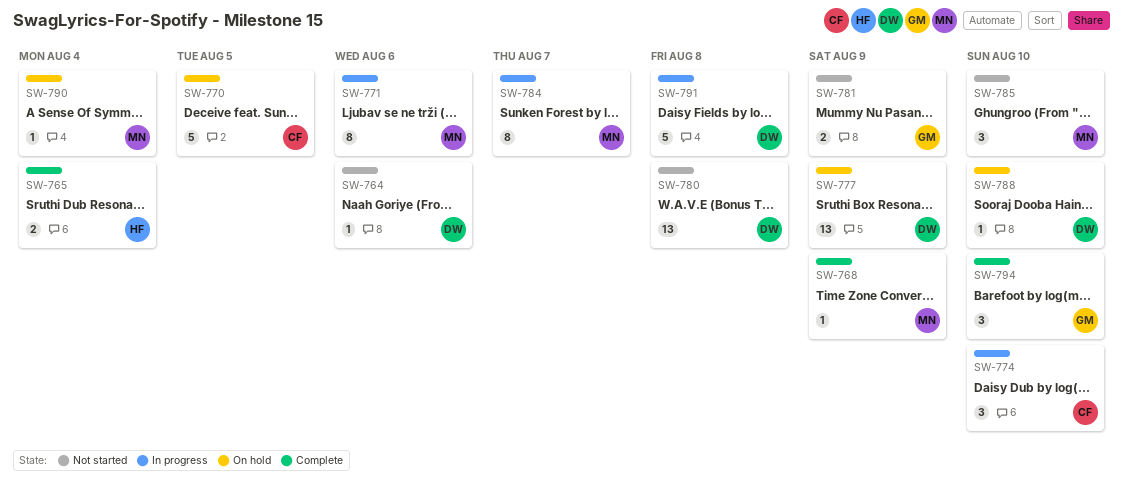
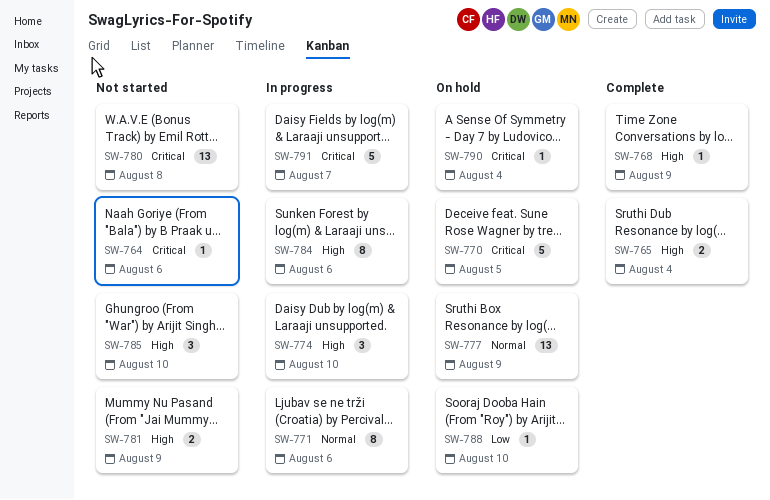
SW-784, due: Aug 7 -> Aug 6
SW-791, due: Aug 8 -> Aug 7
SW-794: present -> none

